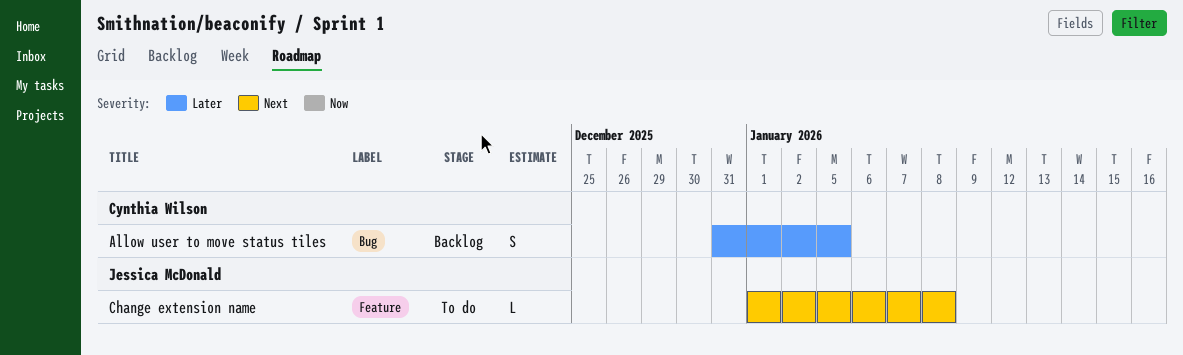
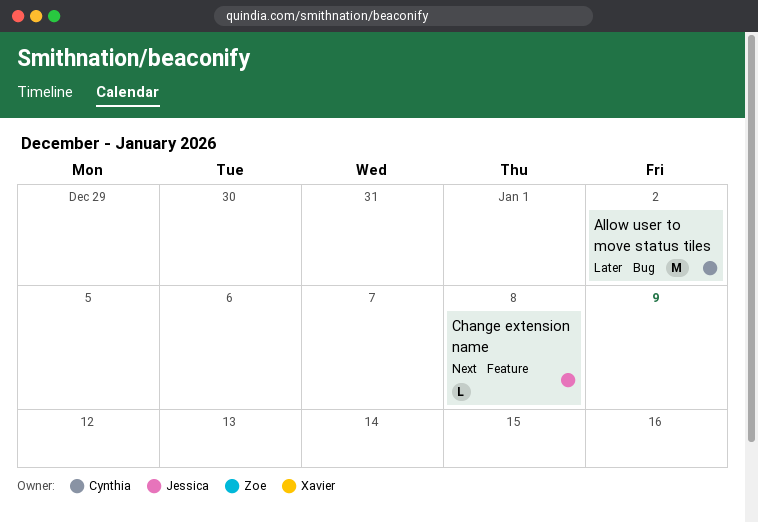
Allow user to move status tiles, estimate: S -> M
Allow user to move status tiles, due: Jan 5 -> Jan 2

